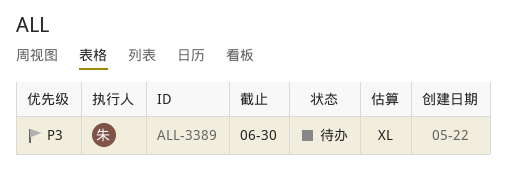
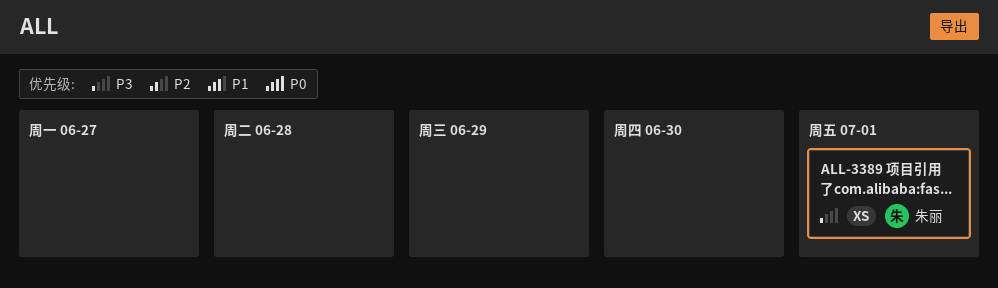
ALL-3389, estimate: XL -> XS
ALL-3389, due: Jun 30 -> Jul 1

